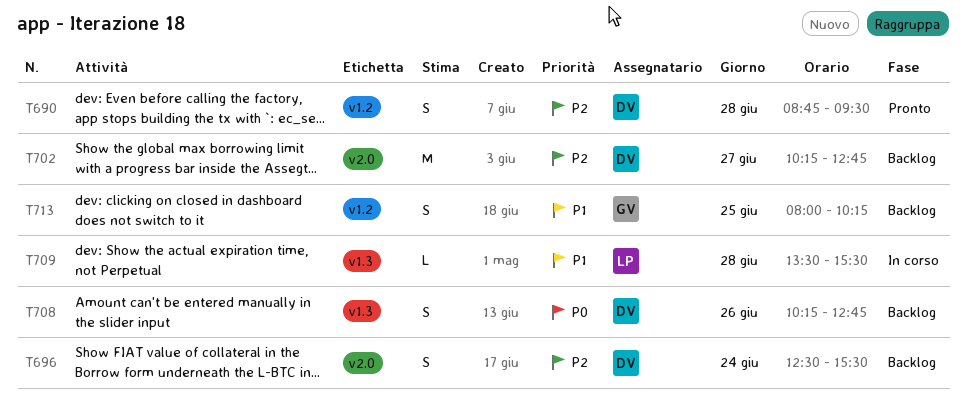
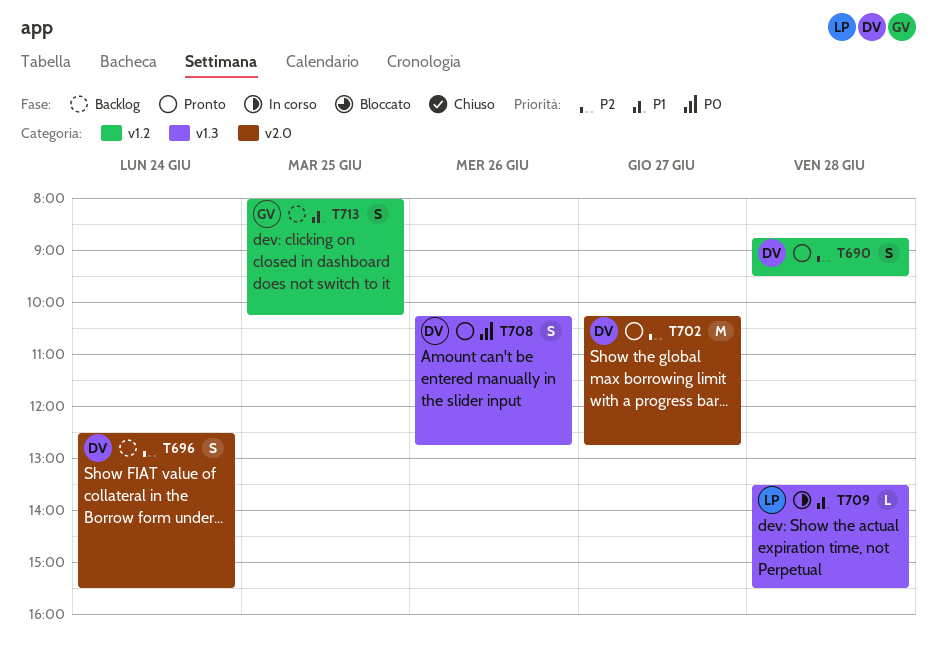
T702, status: Backlog -> Pronto
T708, status: Backlog -> Pronto

